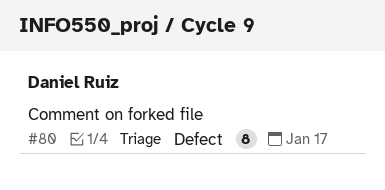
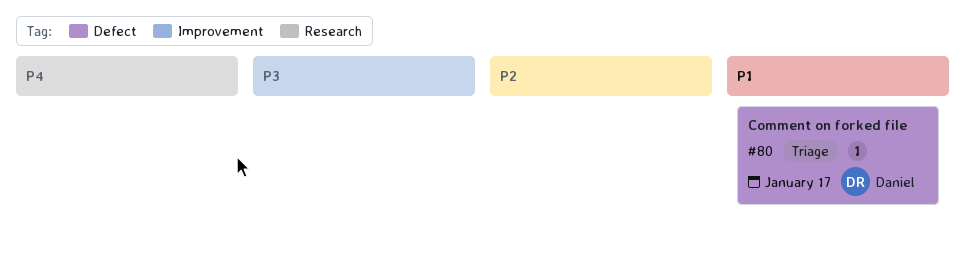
#80, estimate: 8 -> 1

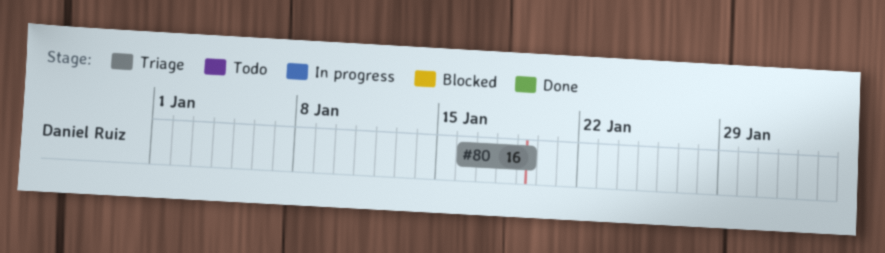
#80, estimate: 1 -> 16
#80, due: Jan 17 -> Jan 19

